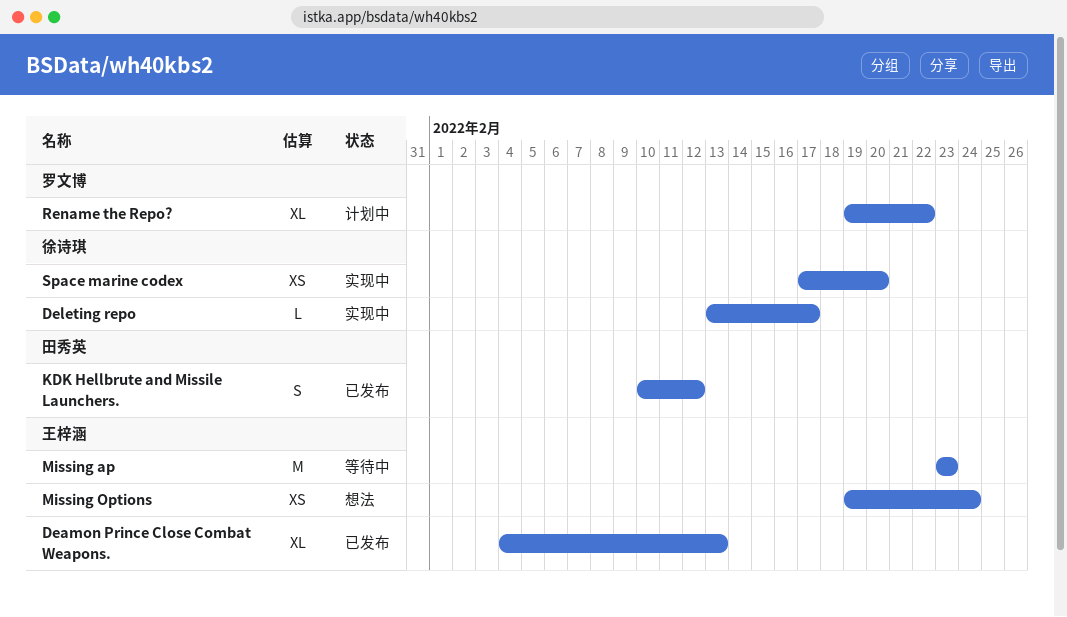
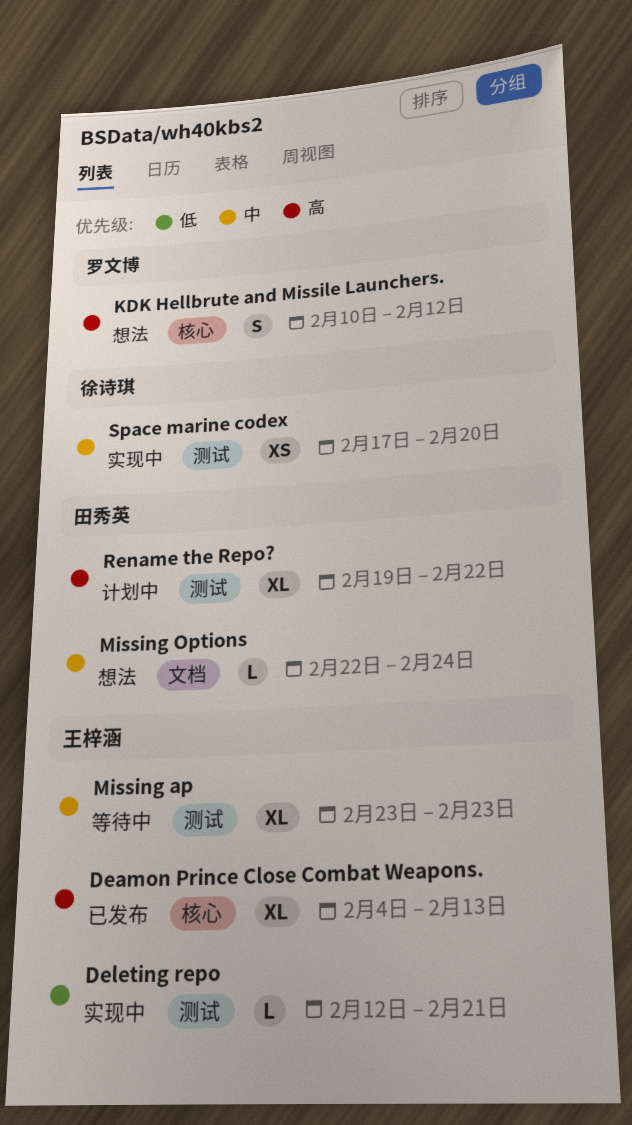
Deleting repo, owner: 徐诗琪 -> 王梓涵
Deleting repo, start: Feb 13 -> Feb 12
Deleting repo, due: Feb 17 -> Feb 21
KDK Hellbrute and Missile Launchers., status: 已发布 -> 想法
KDK Hellbrute and Missile Launchers., owner: 田秀英 -> 罗文博
Missing ap, estimate: M -> XL
Missing Options, owner: 王梓涵 -> 田秀英
Missing Options, estimate: XS -> L
Missing Options, start: Feb 19 -> Feb 22
Rename the Repo?, owner: 罗文博 -> 田秀英

